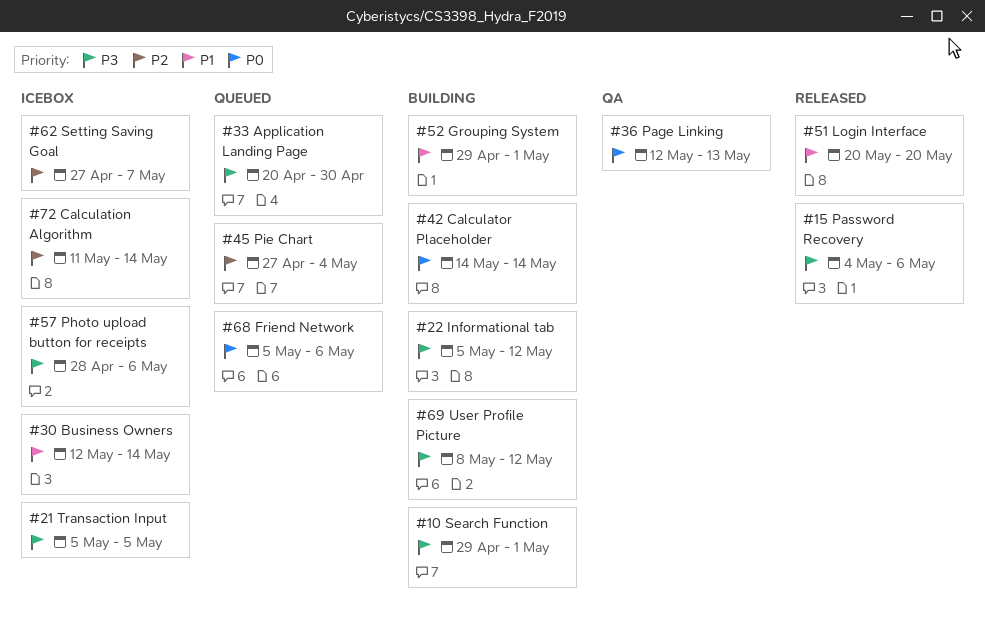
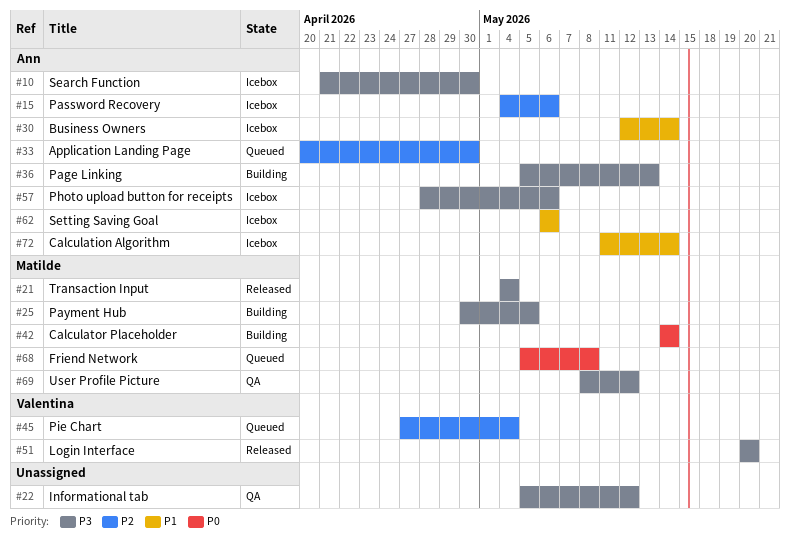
#10, status: Building -> Icebox
#10, start: Apr 29 -> Apr 21
#10, due: May 1 -> Apr 30
#15, status: Released -> Icebox
#15, priority: P3 -> P2
#21, status: Icebox -> Released
#21, start: May 5 -> May 4
#21, due: May 5 -> May 4
#22, status: Building -> QA
#25: none -> present
#33, priority: P3 -> P2
#36, status: QA -> Building
#36, priority: P0 -> P3
#36, start: May 12 -> May 5
#51, priority: P1 -> P3
#52: present -> none
#62, priority: P2 -> P1
#62, start: Apr 27 -> May 6
#62, due: May 7 -> May 6
#68, due: May 6 -> May 8
#69, status: Building -> QA
#72, priority: P2 -> P1

